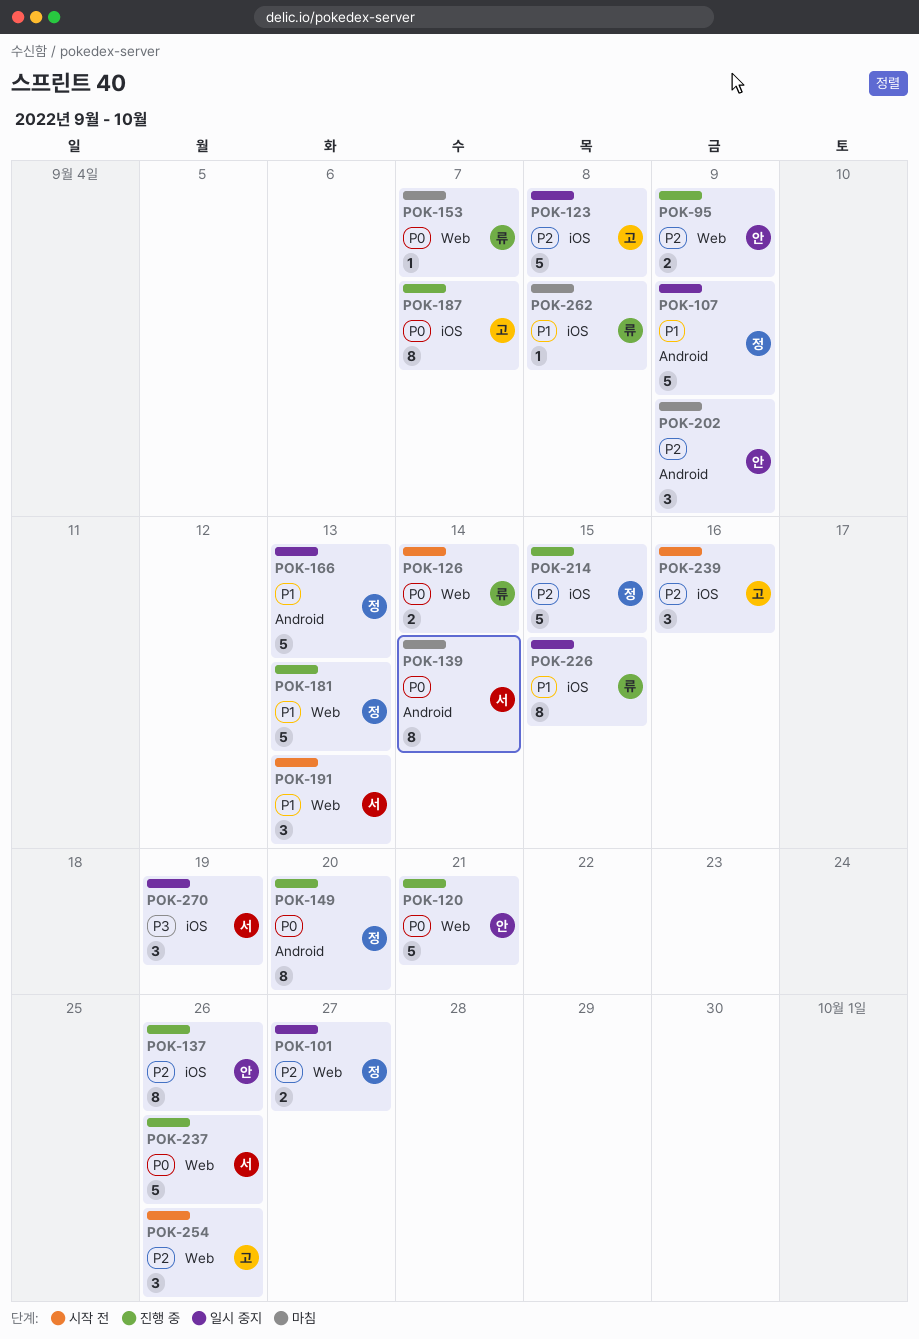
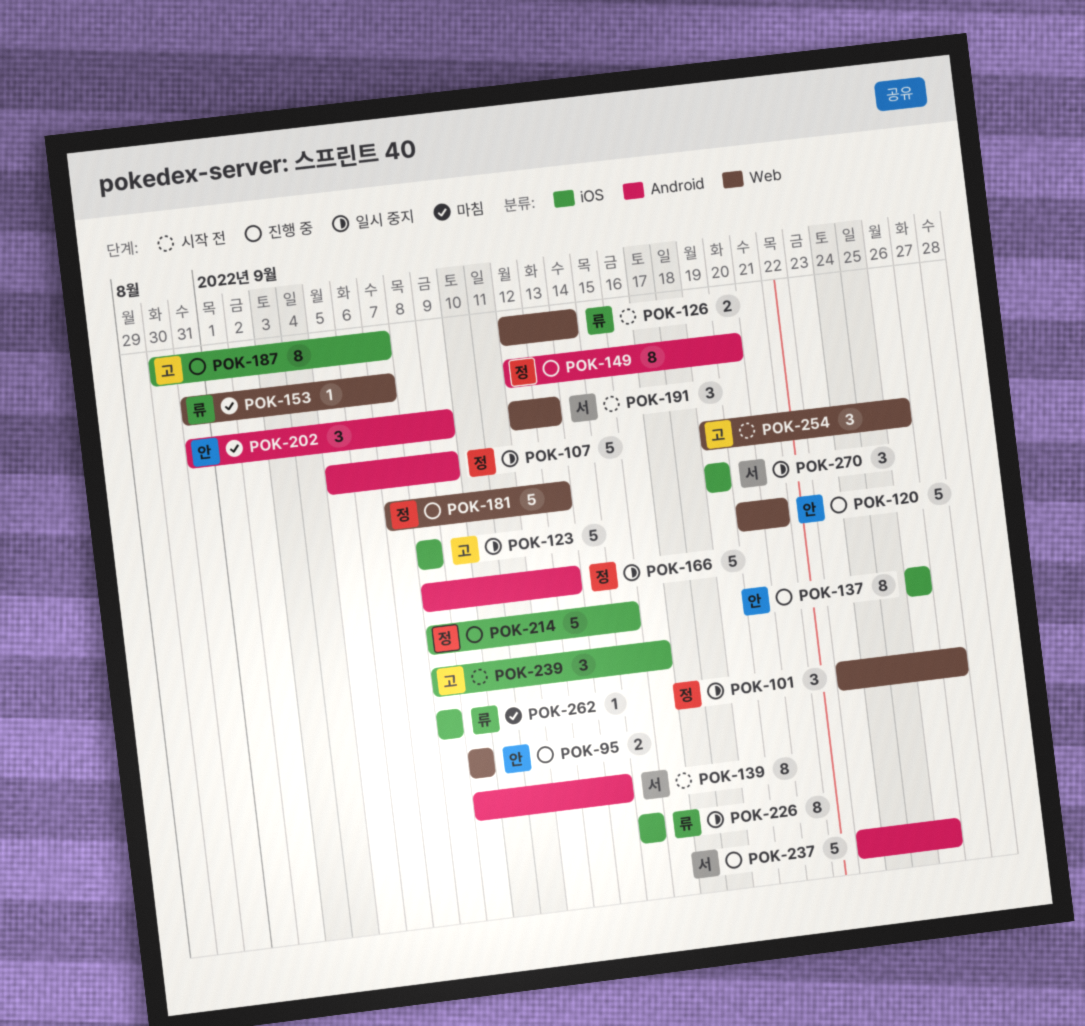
POK-101, estimate: 2 -> 3
POK-139, status: 마침 -> 시작 전
POK-237, label: Web -> Android

